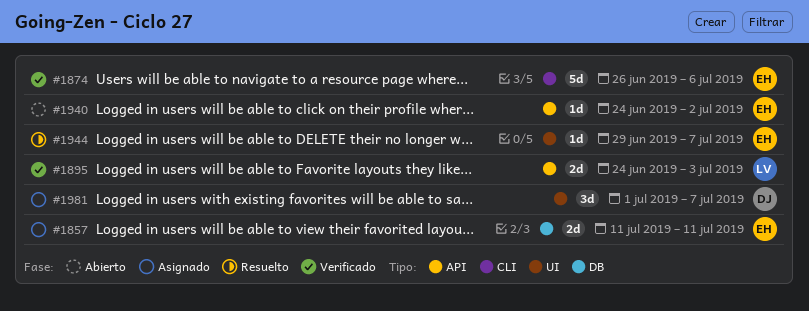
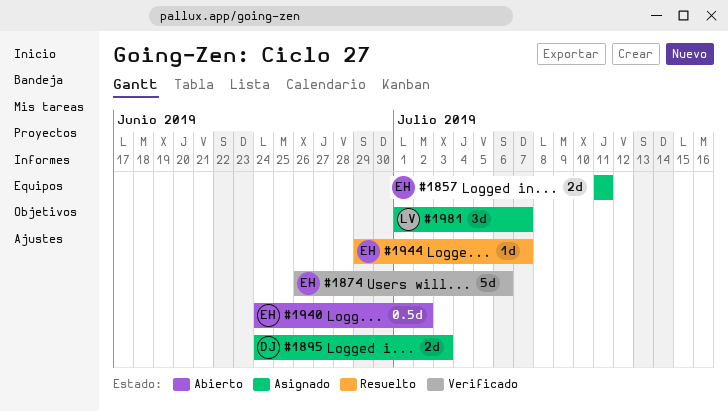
#1895, status: Verificado -> Asignado
#1895, owner: LV -> DJ
#1940, estimate: 1d -> 0.5d
#1981, owner: DJ -> LV

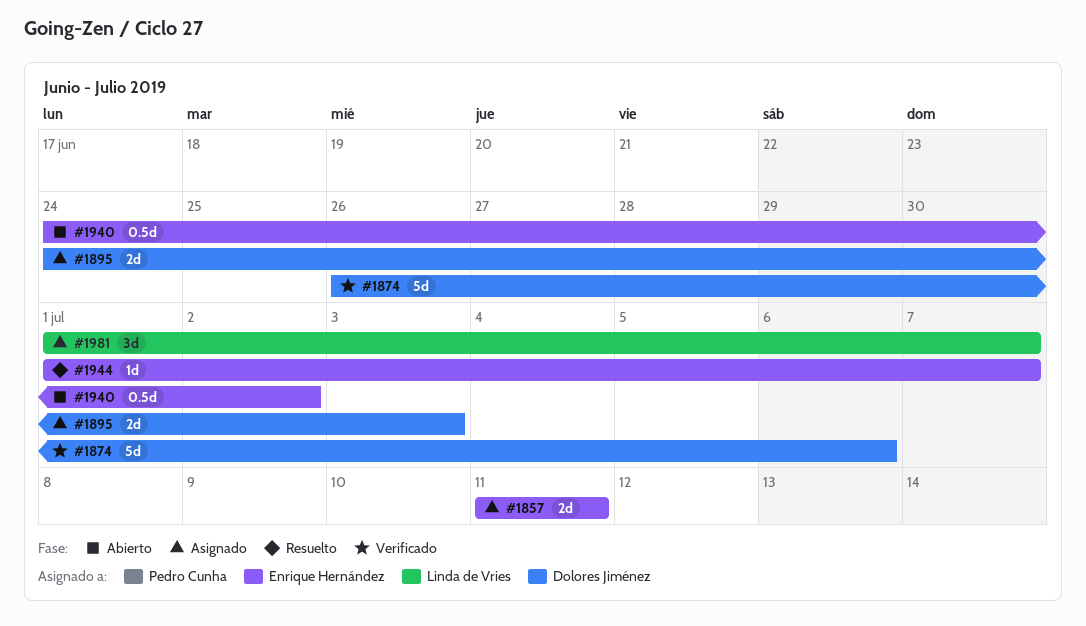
#1874, owner: Enrique Hernández -> Dolores Jiménez
#1944, start: Jun 29 -> Jul 1

